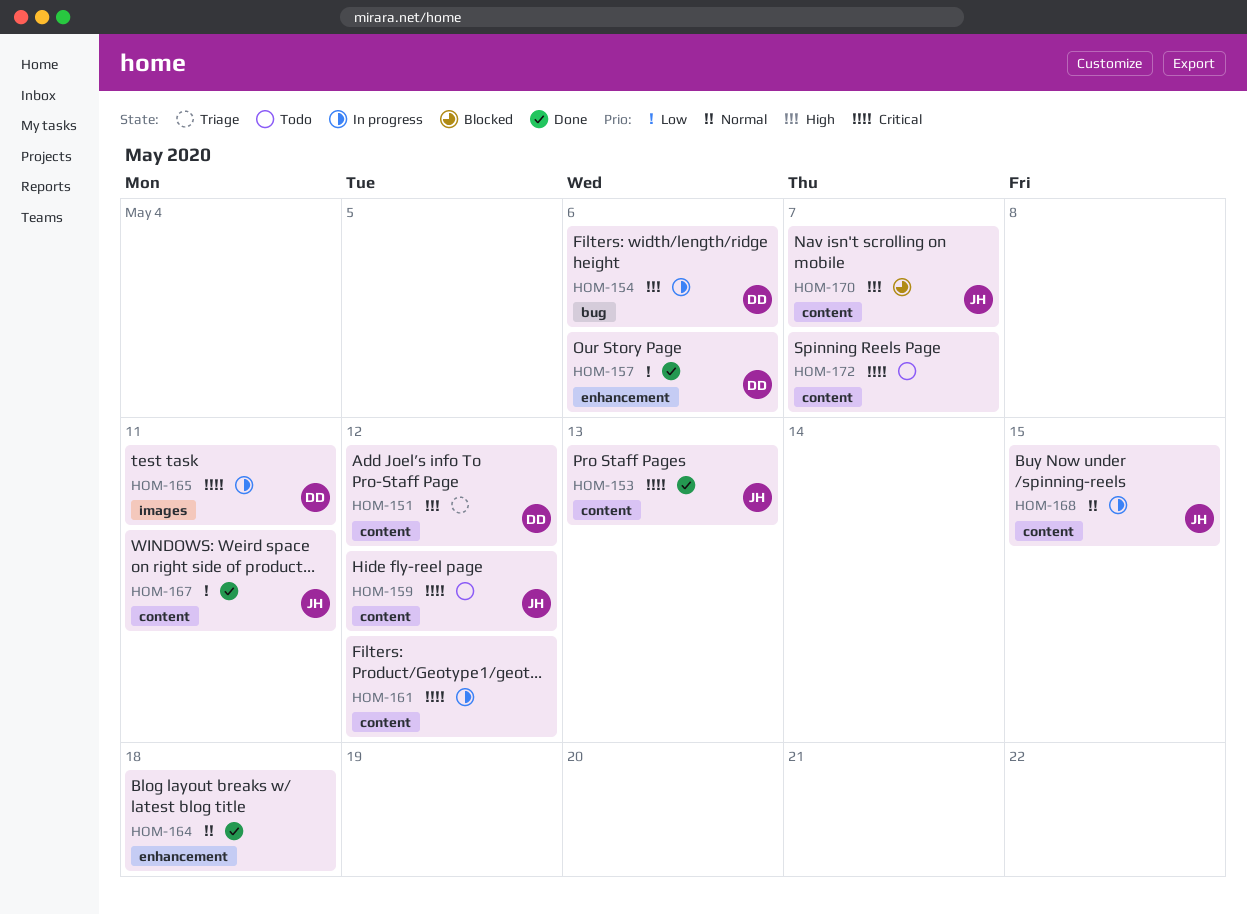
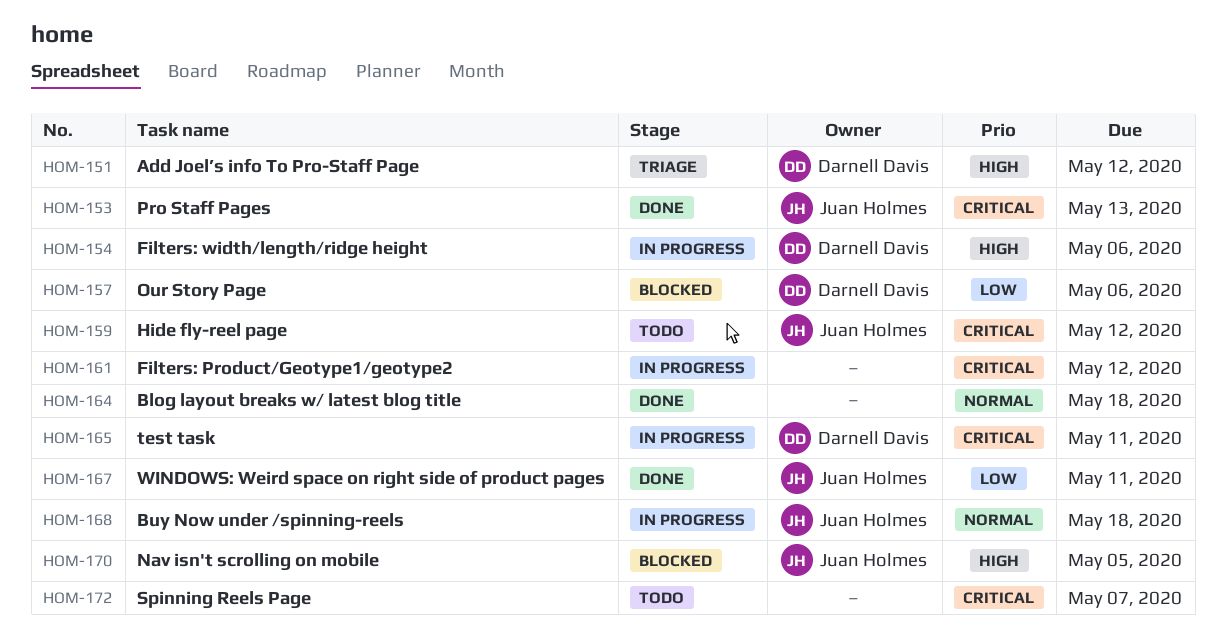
HOM-157, status: Done -> Blocked
HOM-168, due: May 15 -> May 18
HOM-170, due: May 7 -> May 5

